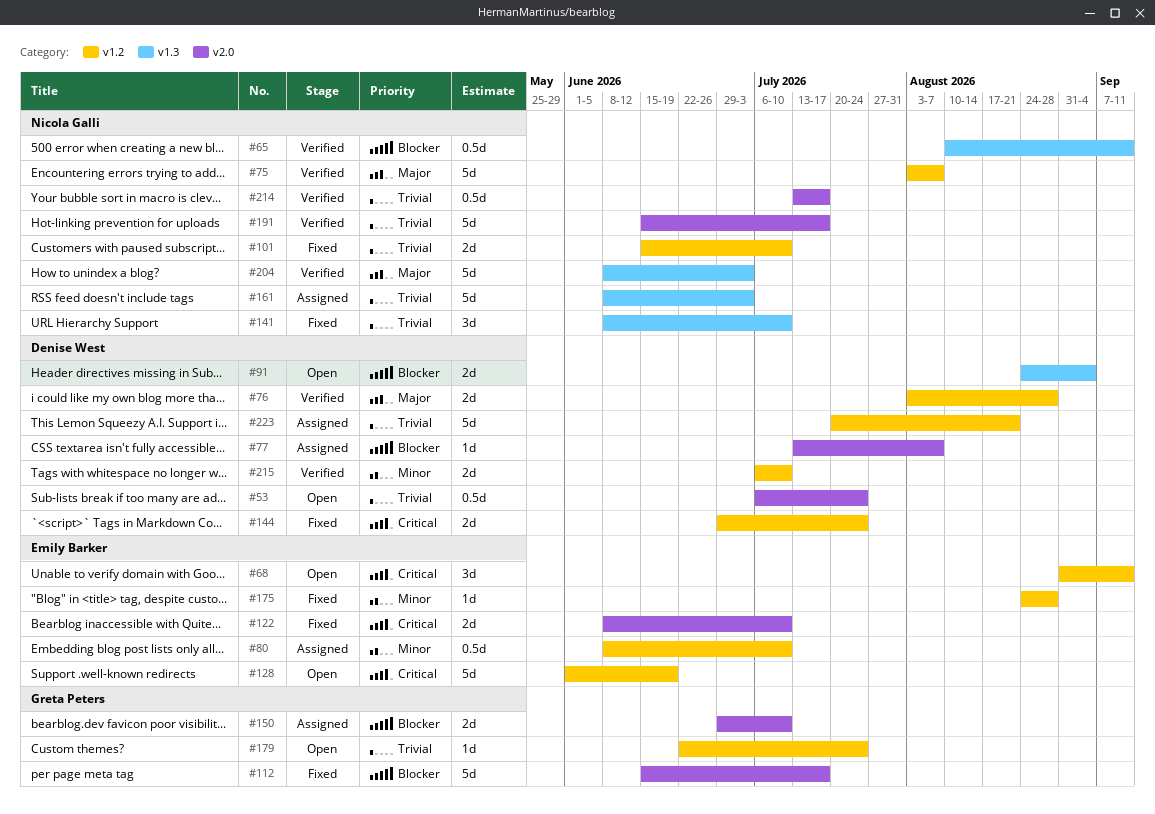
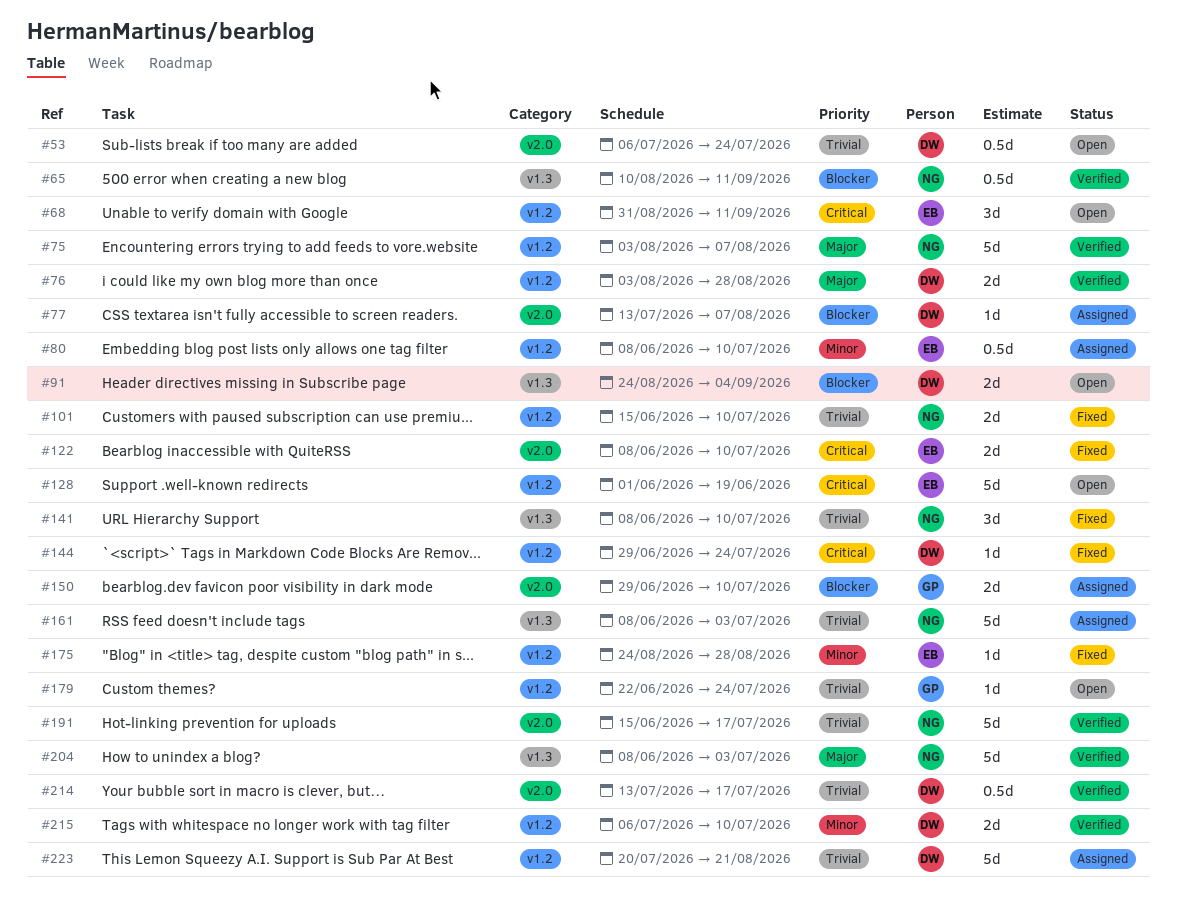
#112: present -> none
#144, estimate: 2d -> 1d
#214, owner: Nicola Galli -> Denise West

